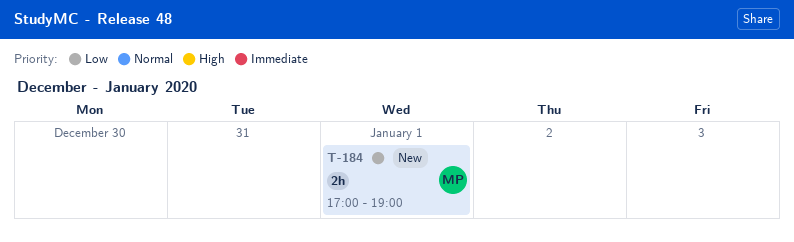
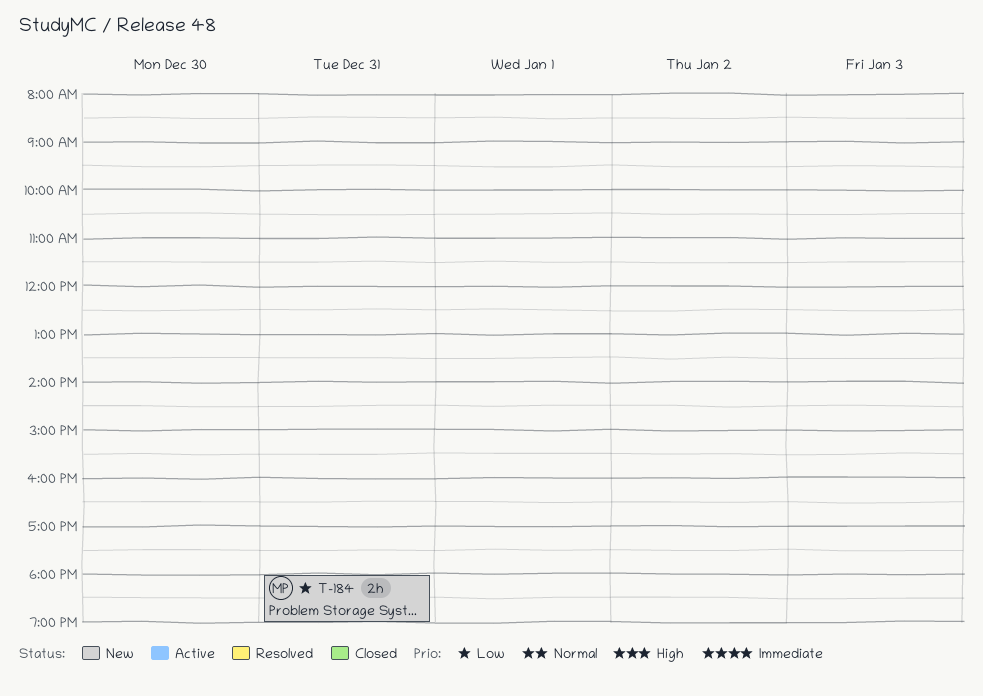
T-184, day: Jan 1 -> Dec 31
T-184, begins: 17:00 -> 18:00

